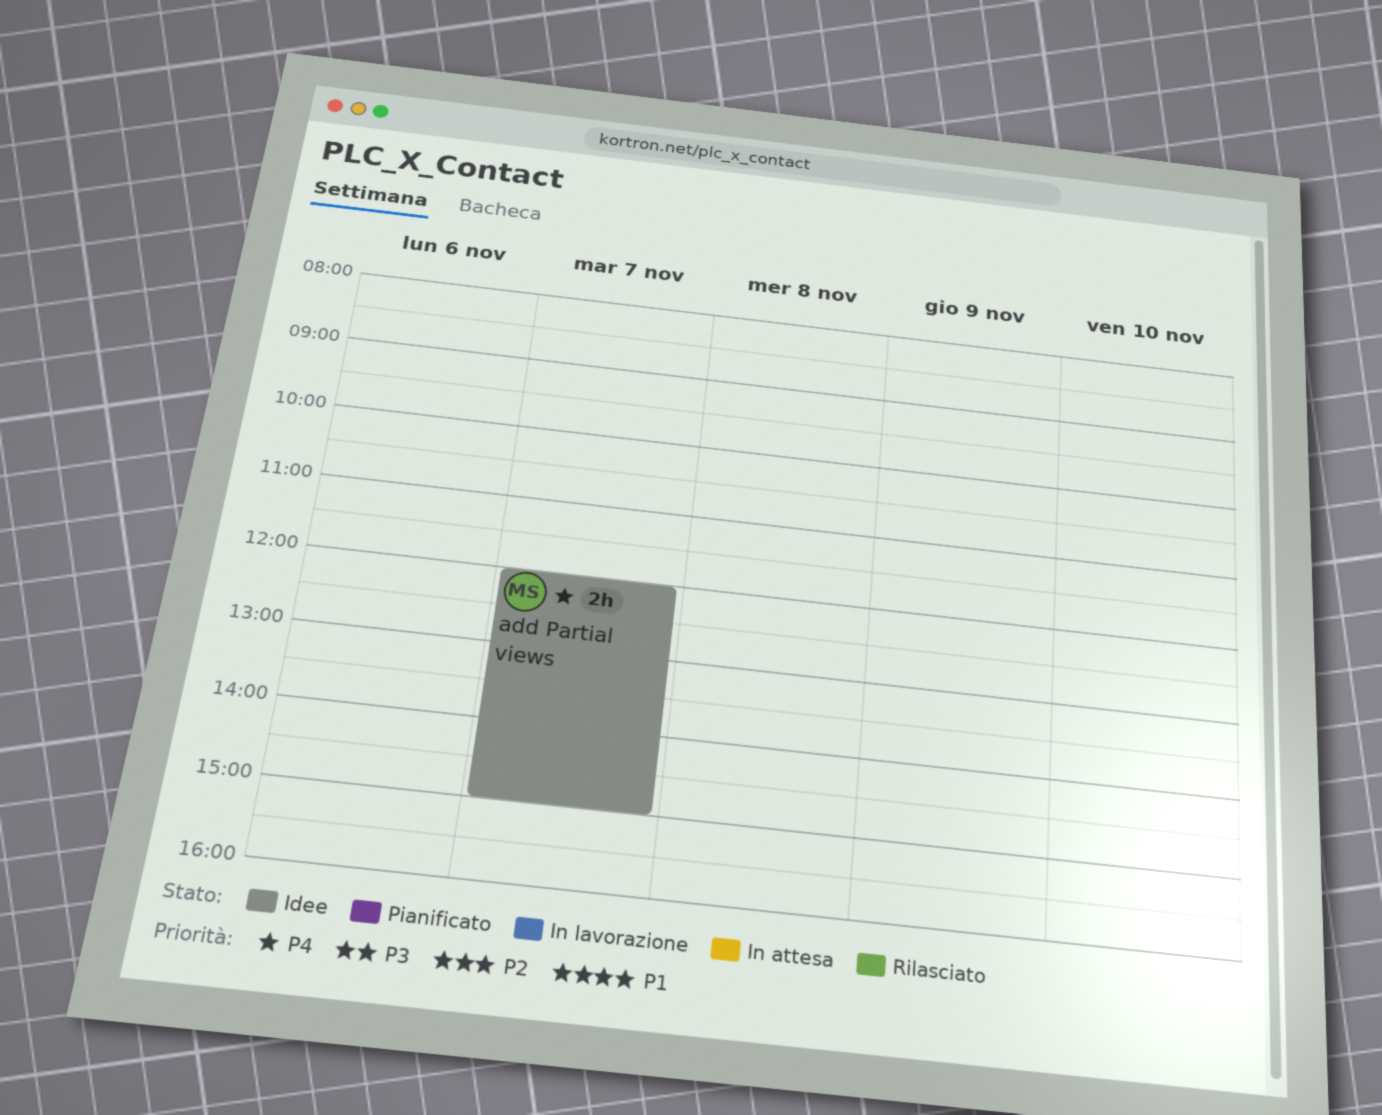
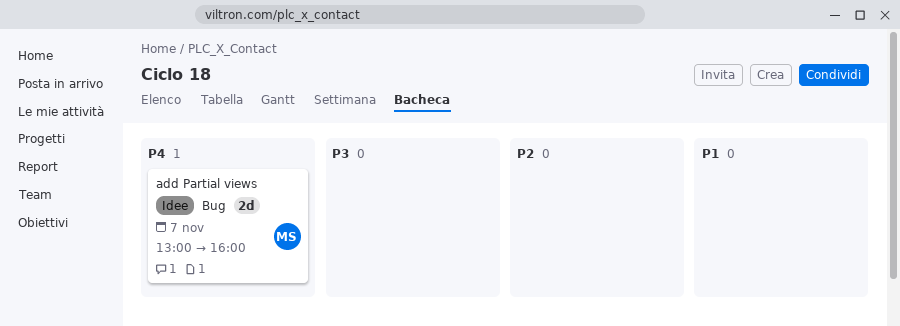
add Partial views, estimate: 2h -> 2d
add Partial views, begins: 12:00 -> 13:00
add Partial views, ends: 15:00 -> 16:00

